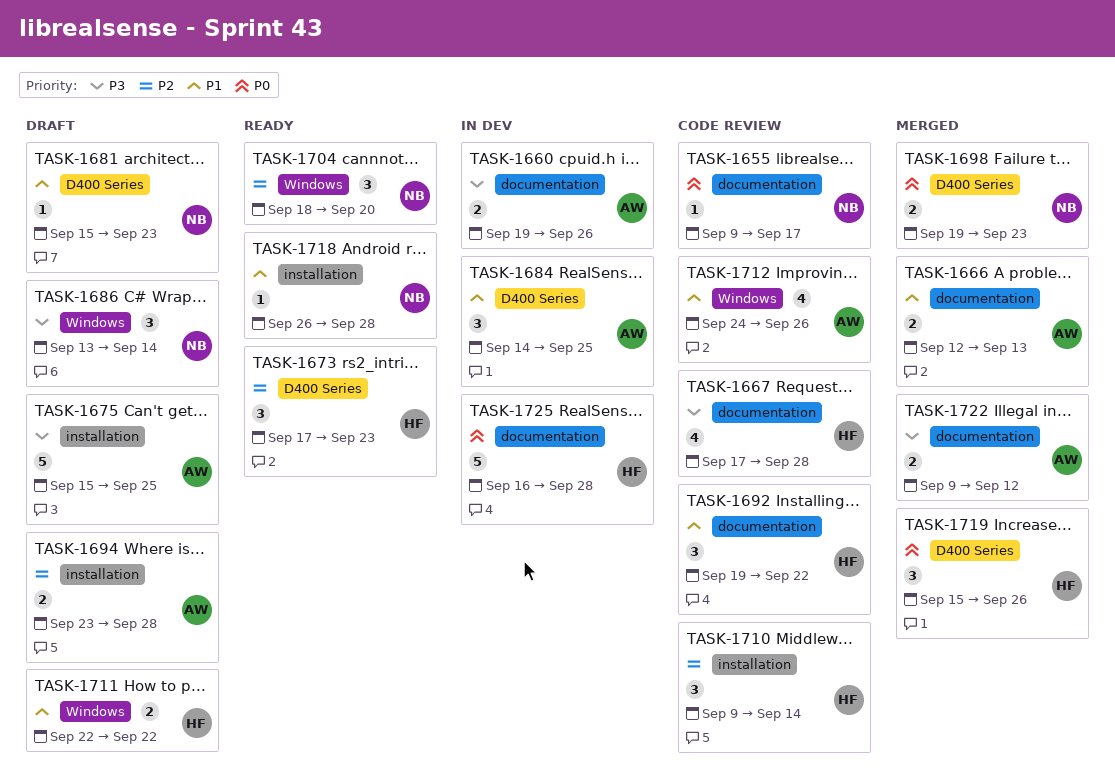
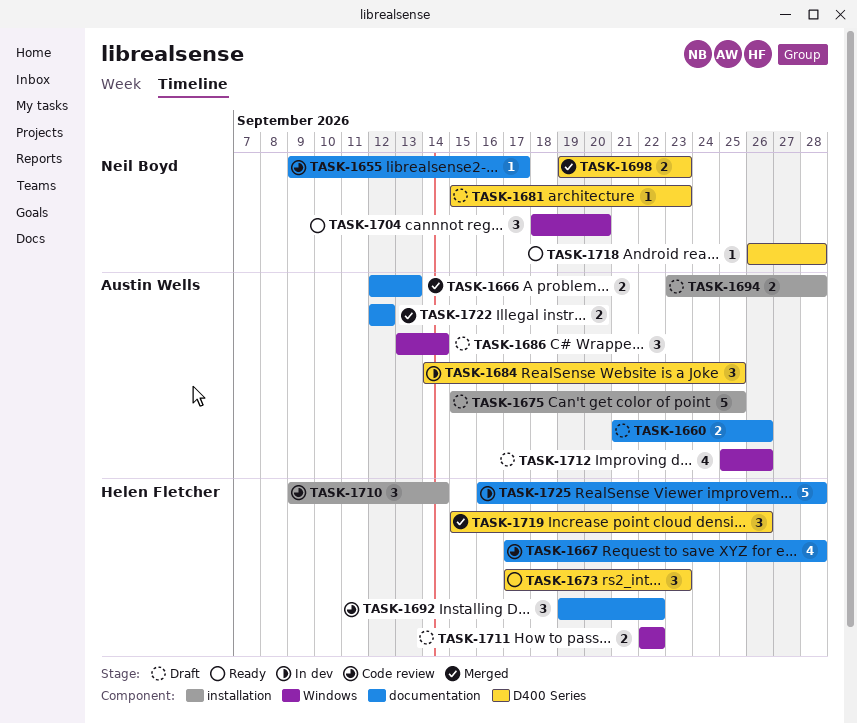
TASK-1660, status: In dev -> Draft
TASK-1660, start: Sep 19 -> Sep 21
TASK-1686, owner: Neil Boyd -> Austin Wells
TASK-1712, status: Code review -> Draft
TASK-1712, start: Sep 24 -> Sep 25
TASK-1718, label: installation -> D400 Series
TASK-1722, start: Sep 9 -> Sep 12

